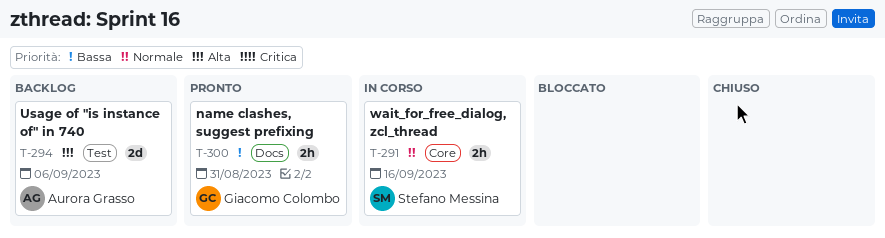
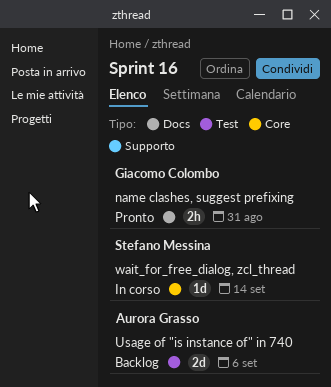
wait_for_free_dialog, zcl_thread, estimate: 2h -> 1d
wait_for_free_dialog, zcl_thread, due: Sep 16 -> Sep 14

